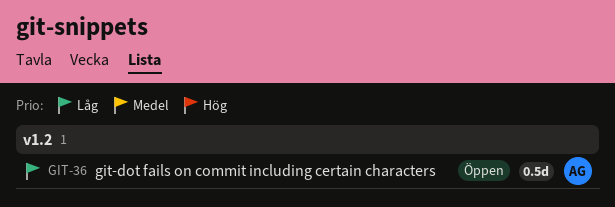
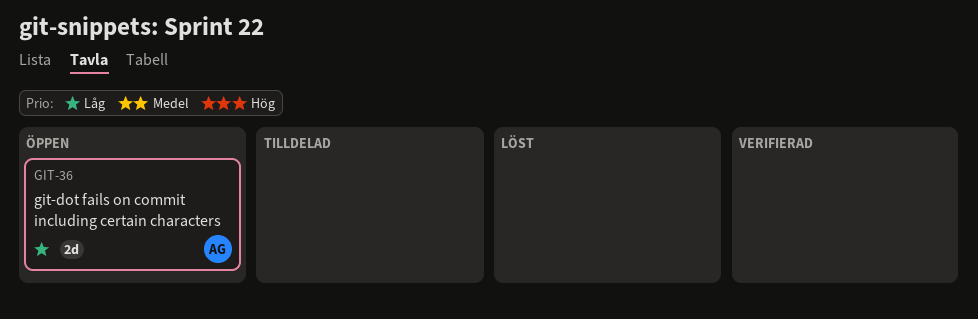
GIT-36, estimate: 0.5d -> 2d

